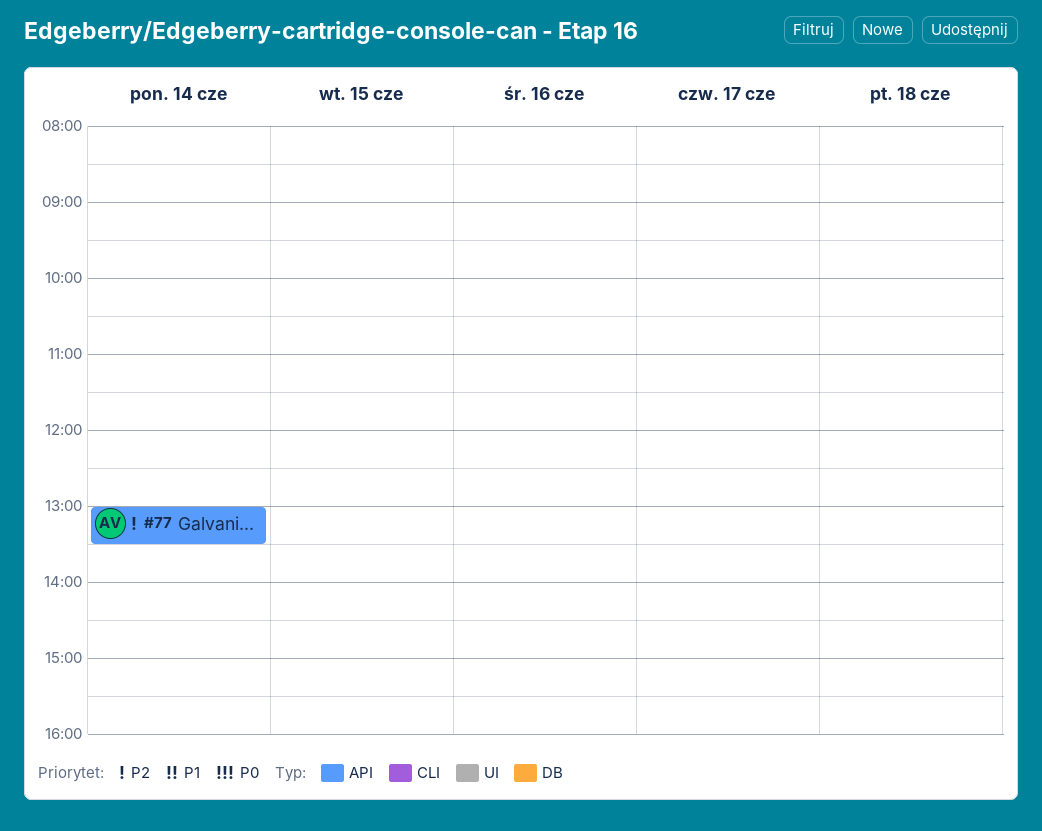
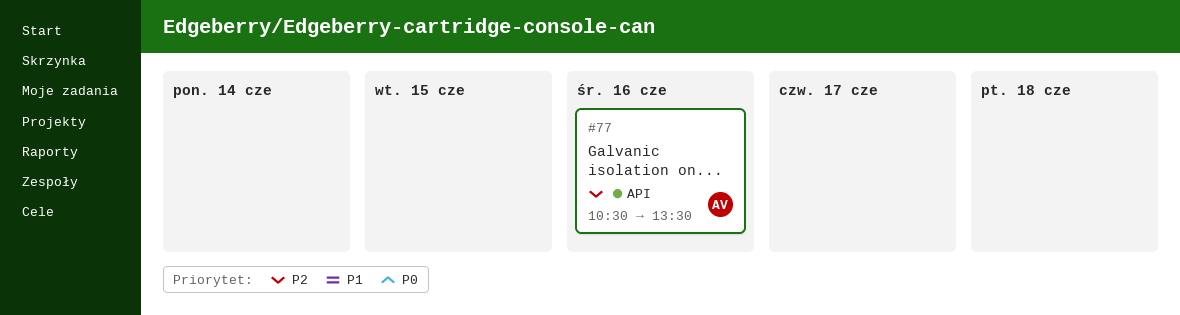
#77, day: Jun 14 -> Jun 16
#77, begins: 13:00 -> 10:30

